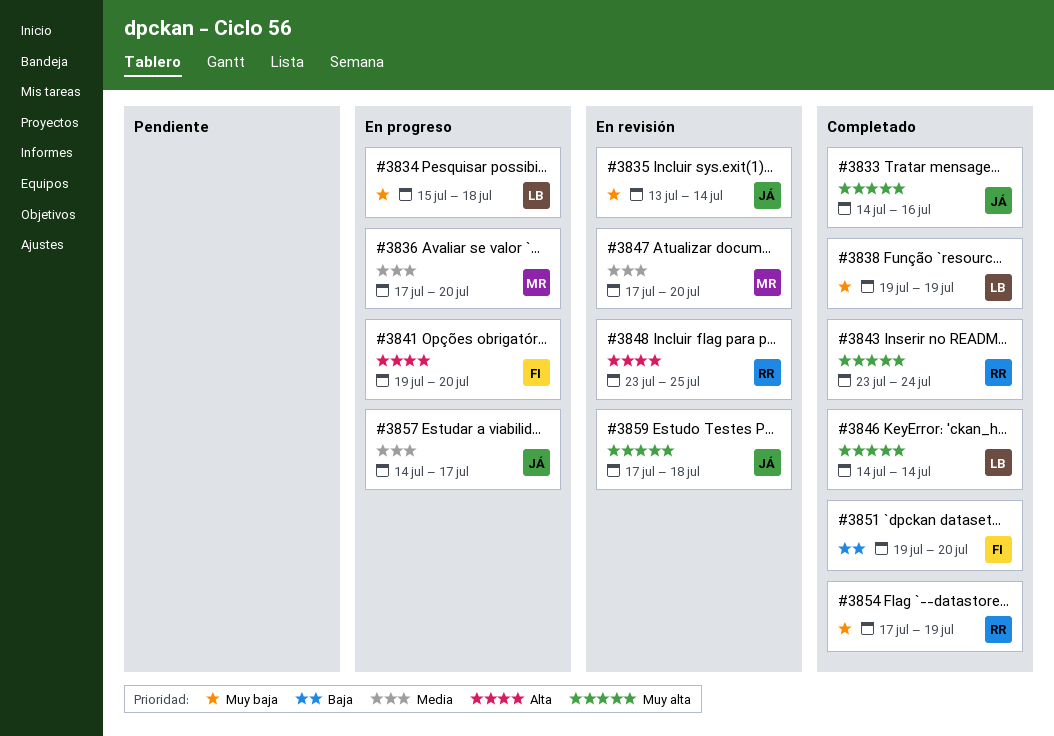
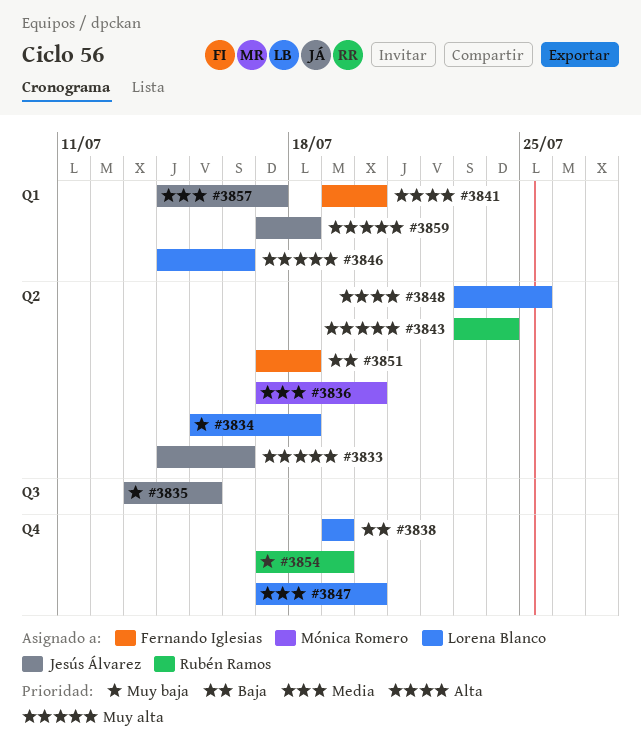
#3835, due: Jul 14 -> Jul 15
#3838, priority: Muy baja -> Baja
#3846, due: Jul 14 -> Jul 16
#3847, owner: Mónica Romero -> Lorena Blanco
#3848, owner: Rubén Ramos -> Lorena Blanco
#3851, start: Jul 19 -> Jul 17
#3851, due: Jul 20 -> Jul 18

